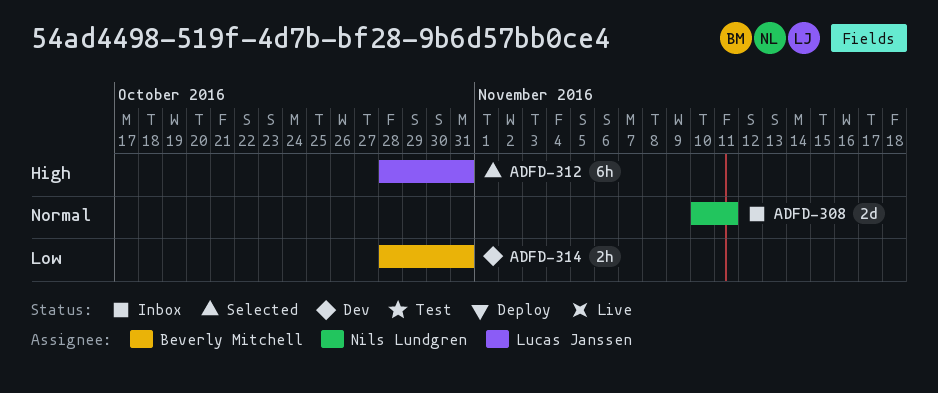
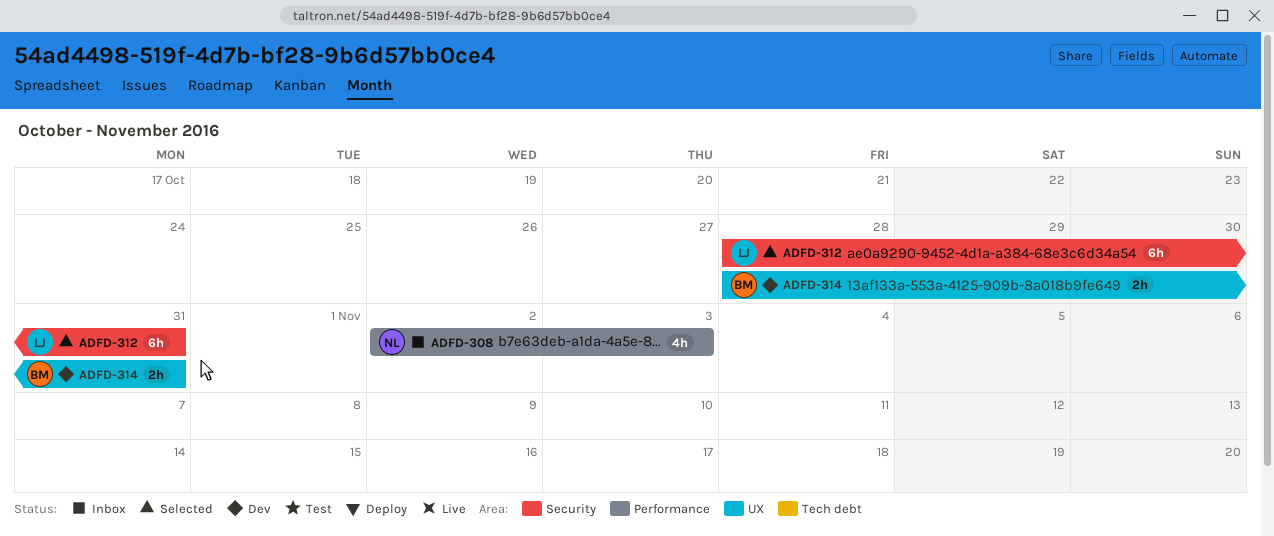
ADFD-308, estimate: 2d -> 4h
ADFD-308, start: Nov 10 -> Nov 2
ADFD-308, due: Nov 11 -> Nov 3

